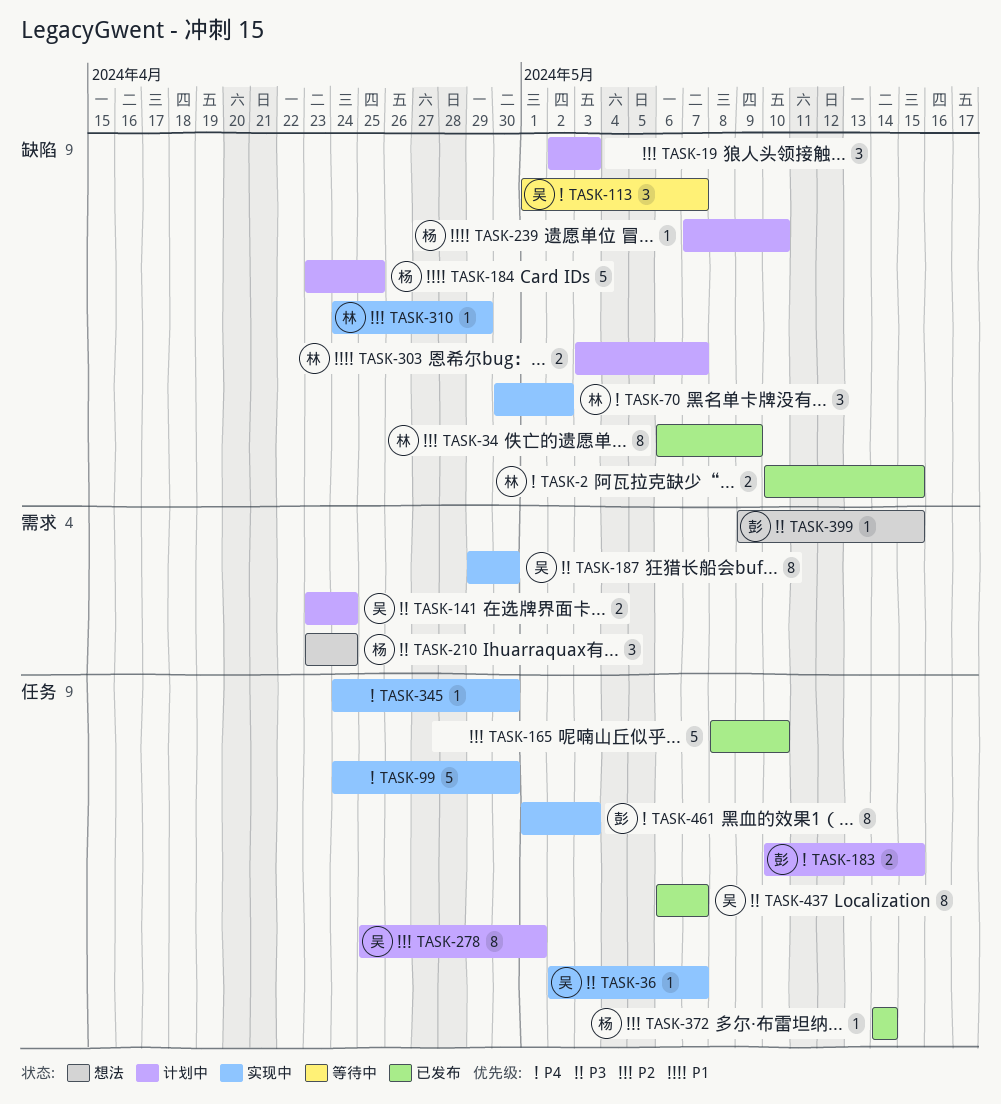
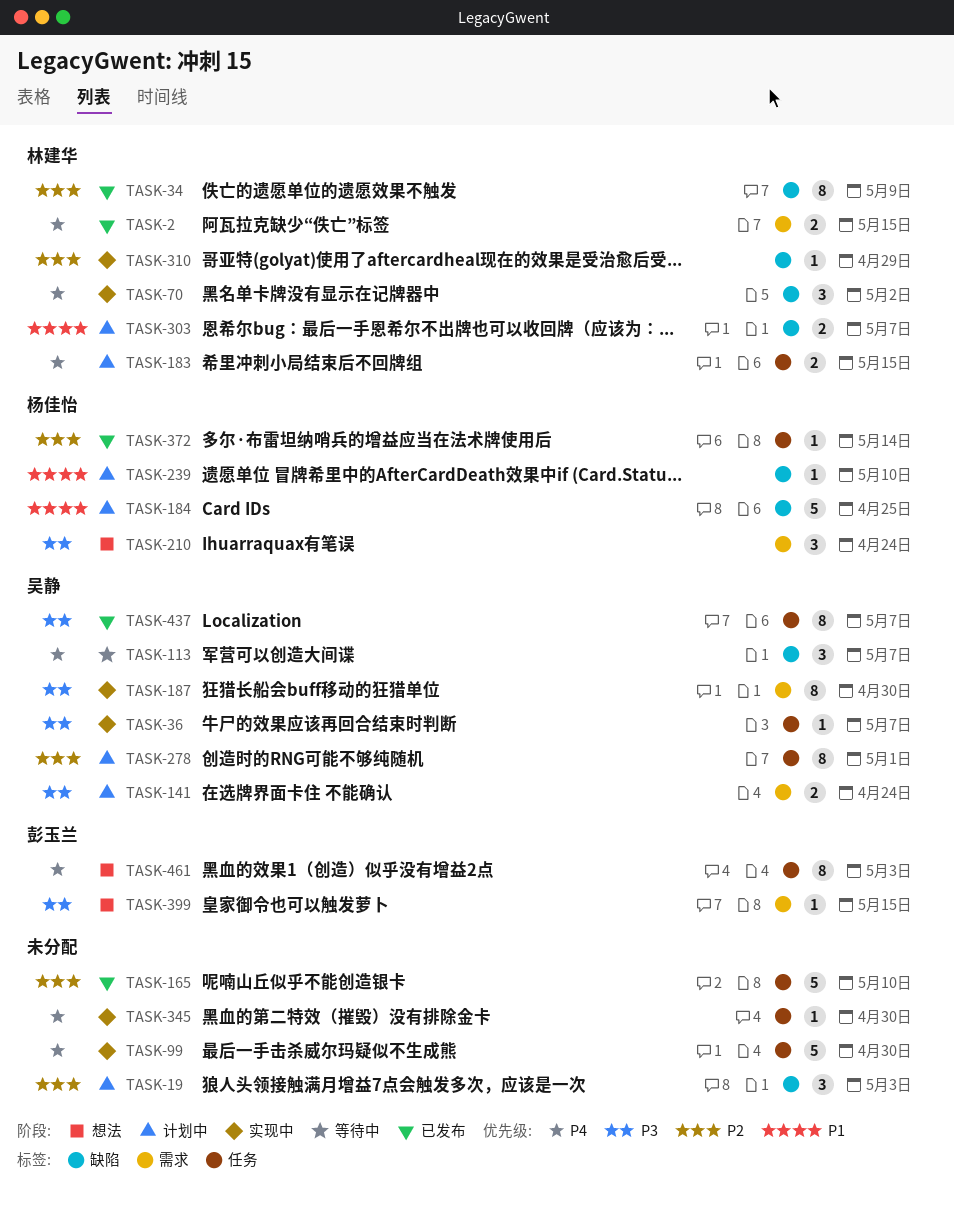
TASK-2, label: 缺陷 -> 需求
TASK-183, owner: 彭玉兰 -> 林建华
TASK-461, status: 实现中 -> 想法

